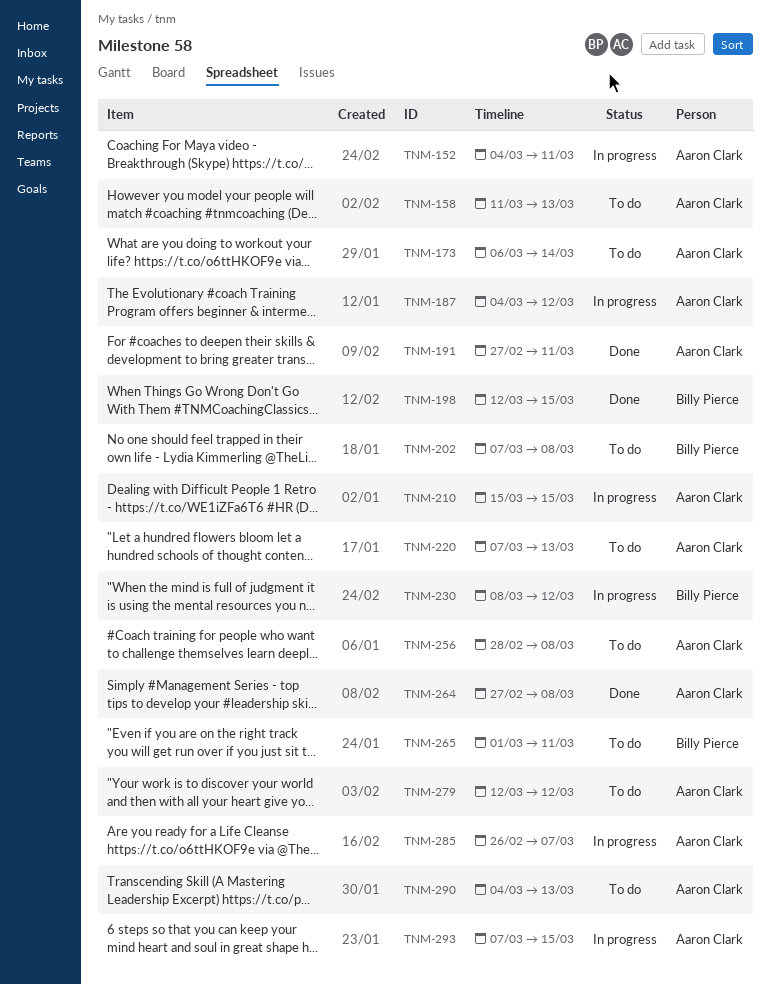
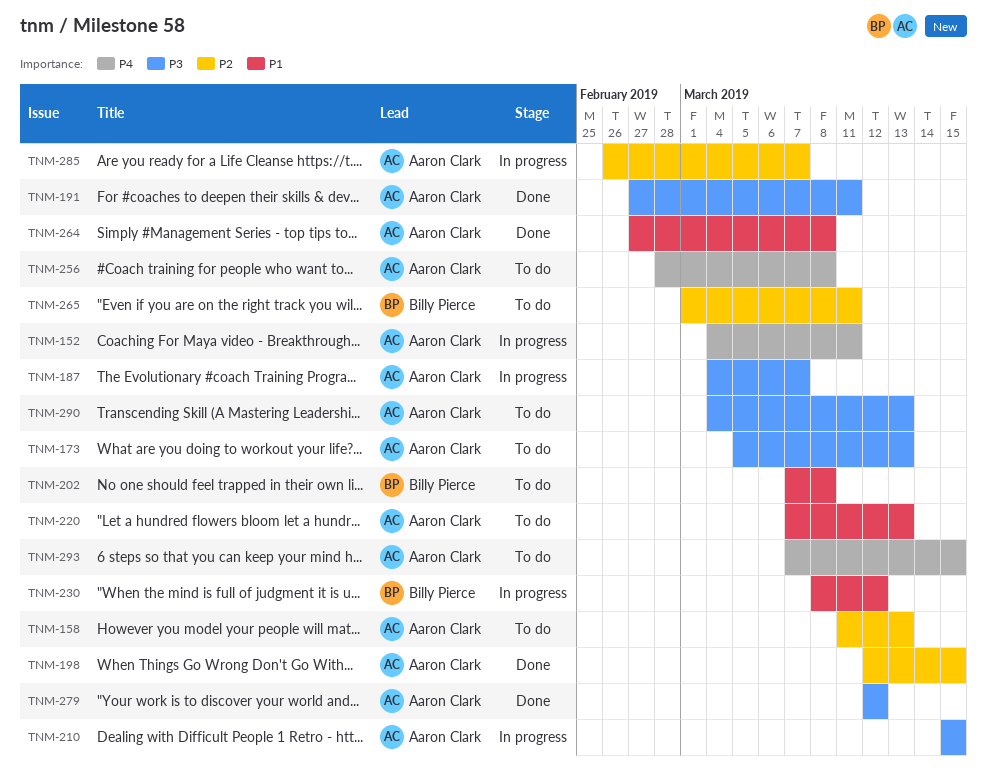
TNM-173, start: Mar 6 -> Mar 5
TNM-173, due: Mar 14 -> Mar 13
TNM-187, due: Mar 12 -> Mar 7
TNM-198, owner: Billy Pierce -> Aaron Clark
TNM-279, status: To do -> Done
TNM-293, status: In progress -> To do

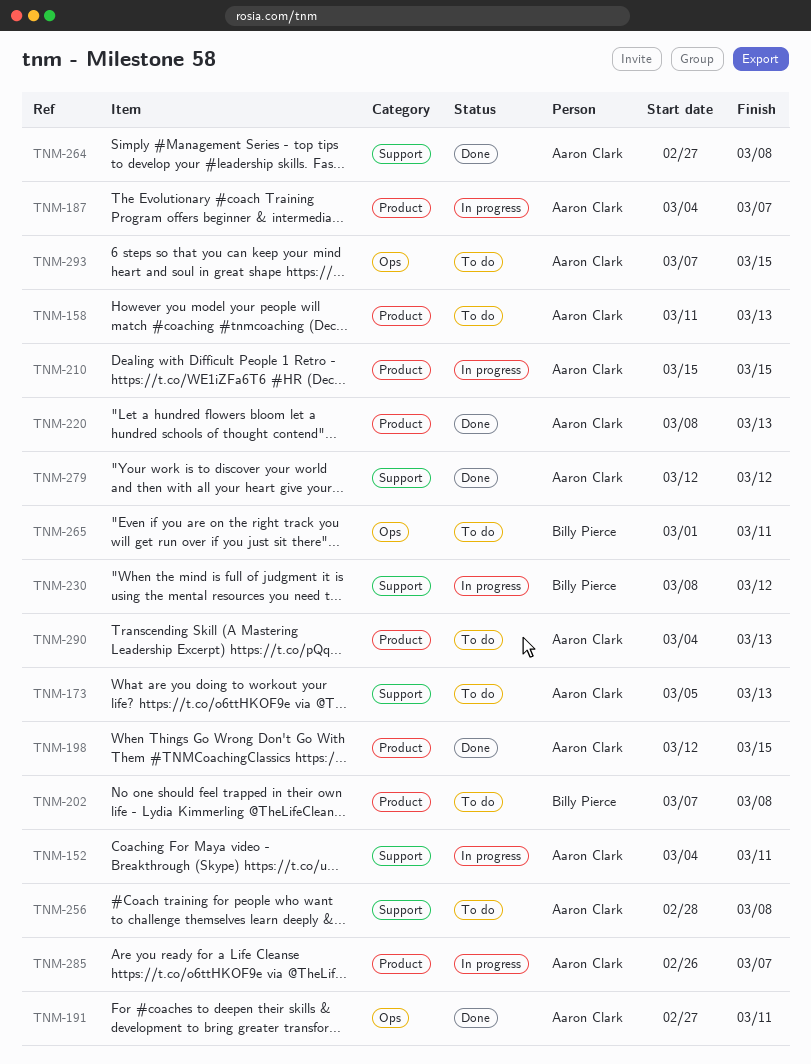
TNM-220, status: To do -> Done
TNM-220, start: Mar 7 -> Mar 8

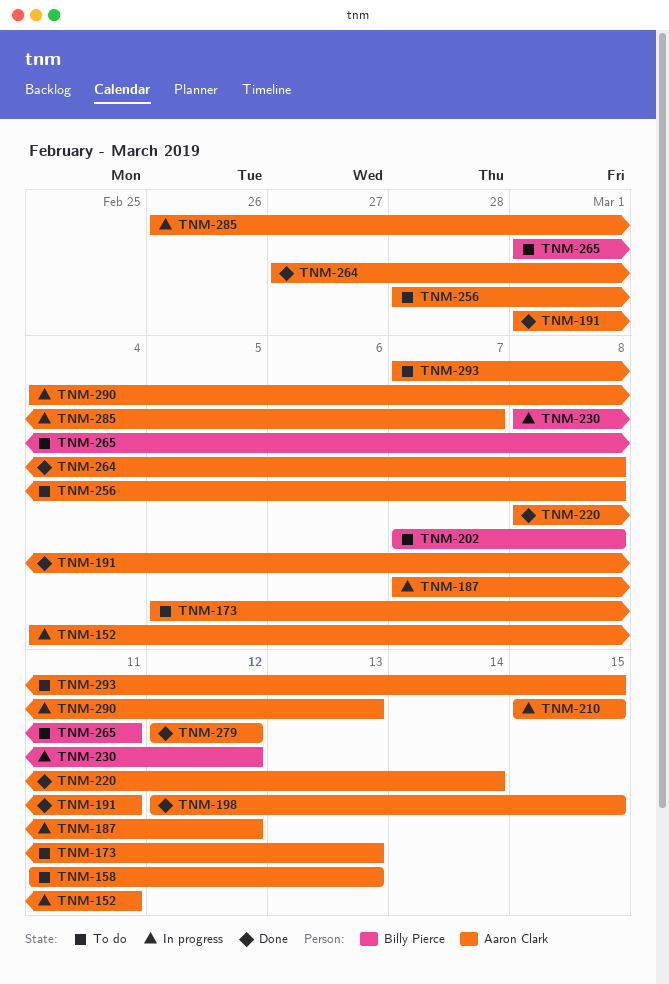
TNM-187, start: Mar 4 -> Mar 7
TNM-187, due: Mar 7 -> Mar 12
TNM-191, start: Feb 27 -> Mar 1
TNM-220, due: Mar 13 -> Mar 14
TNM-290, status: To do -> In progress

